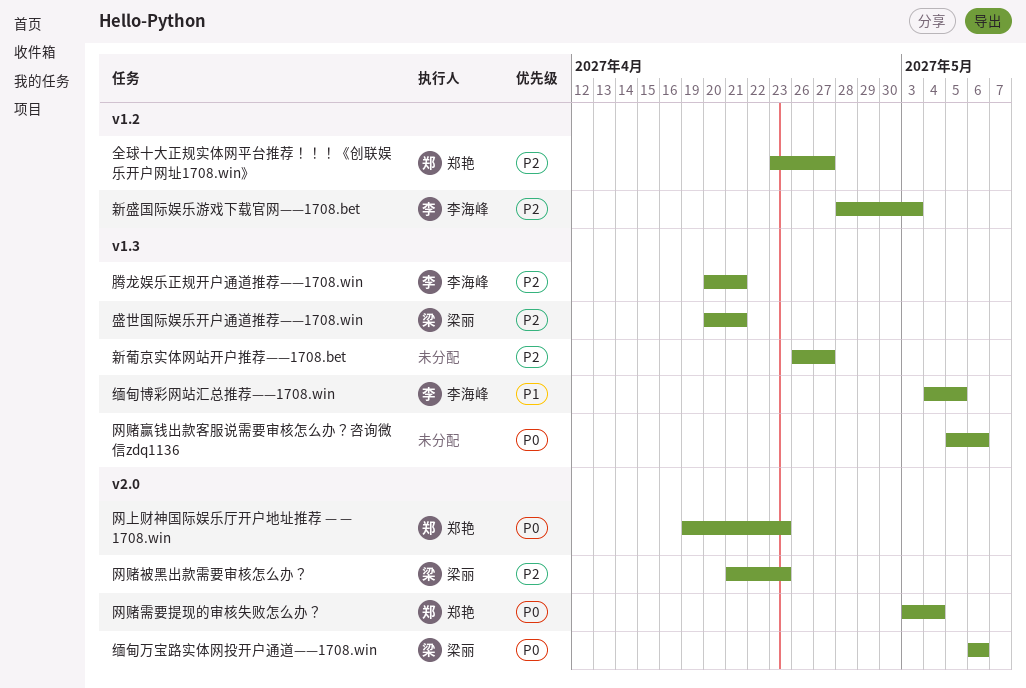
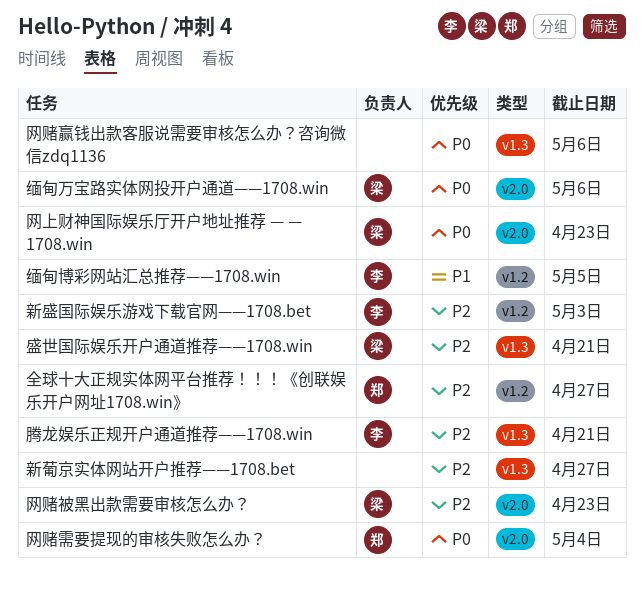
缅甸博彩网站汇总推荐——1708.win, label: v1.3 -> v1.2
网上财神国际娱乐厅开户地址推荐 — — 1708.win, owner: 郑艳 -> 梁丽

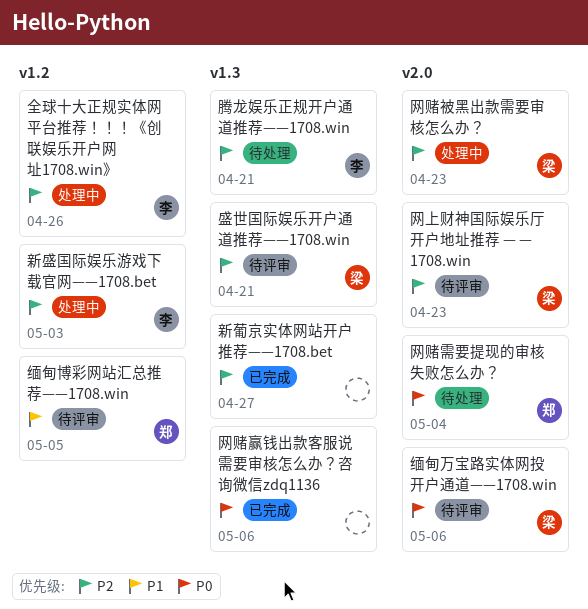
全球十大正规实体网平台推荐！！！《创联娱乐开户网址1708.win》, owner: 郑 -> 李
全球十大正规实体网平台推荐！！！《创联娱乐开户网址1708.win》, due: Apr 27 -> Apr 26
缅甸博彩网站汇总推荐——1708.win, owner: 李 -> 郑
网上财神国际娱乐厅开户地址推荐 — — 1708.win, priority: P0 -> P2

